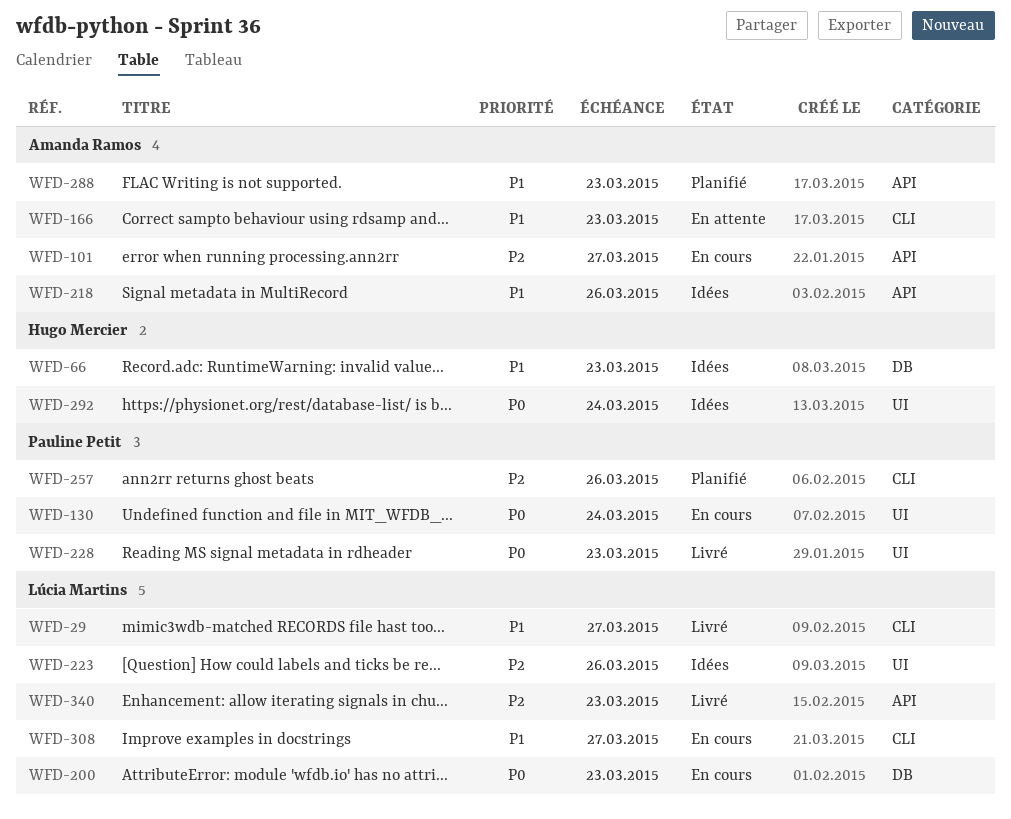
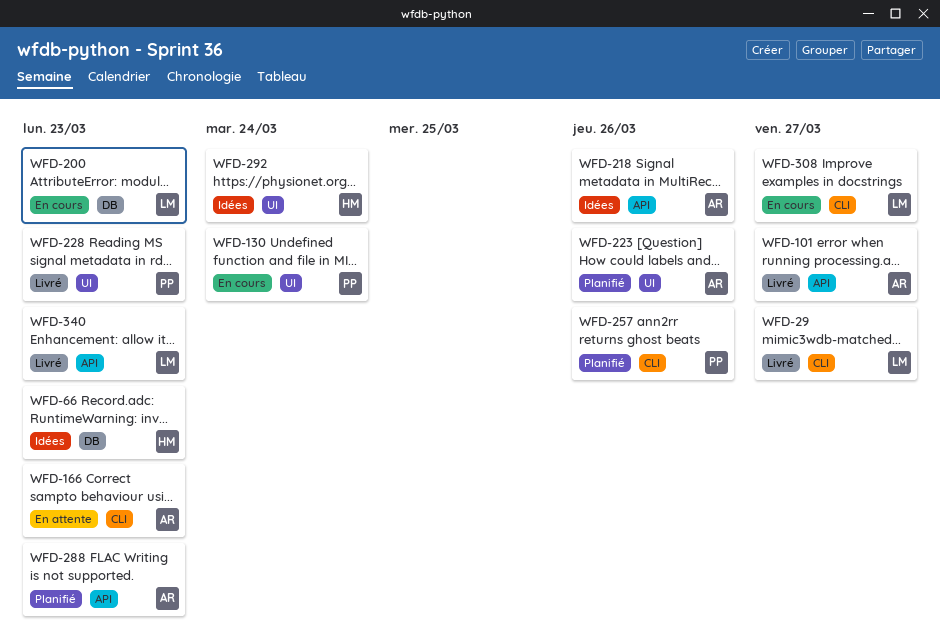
WFD-101, status: En cours -> Livré
WFD-223, status: Idées -> Planifié
WFD-223, owner: Lúcia Martins -> Amanda Ramos

